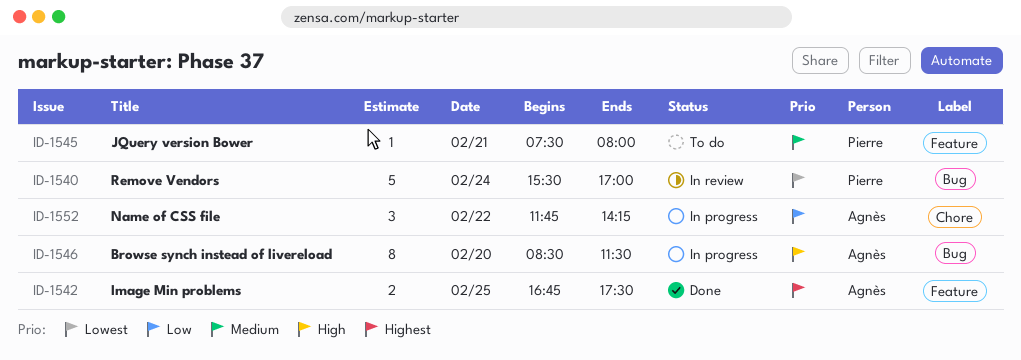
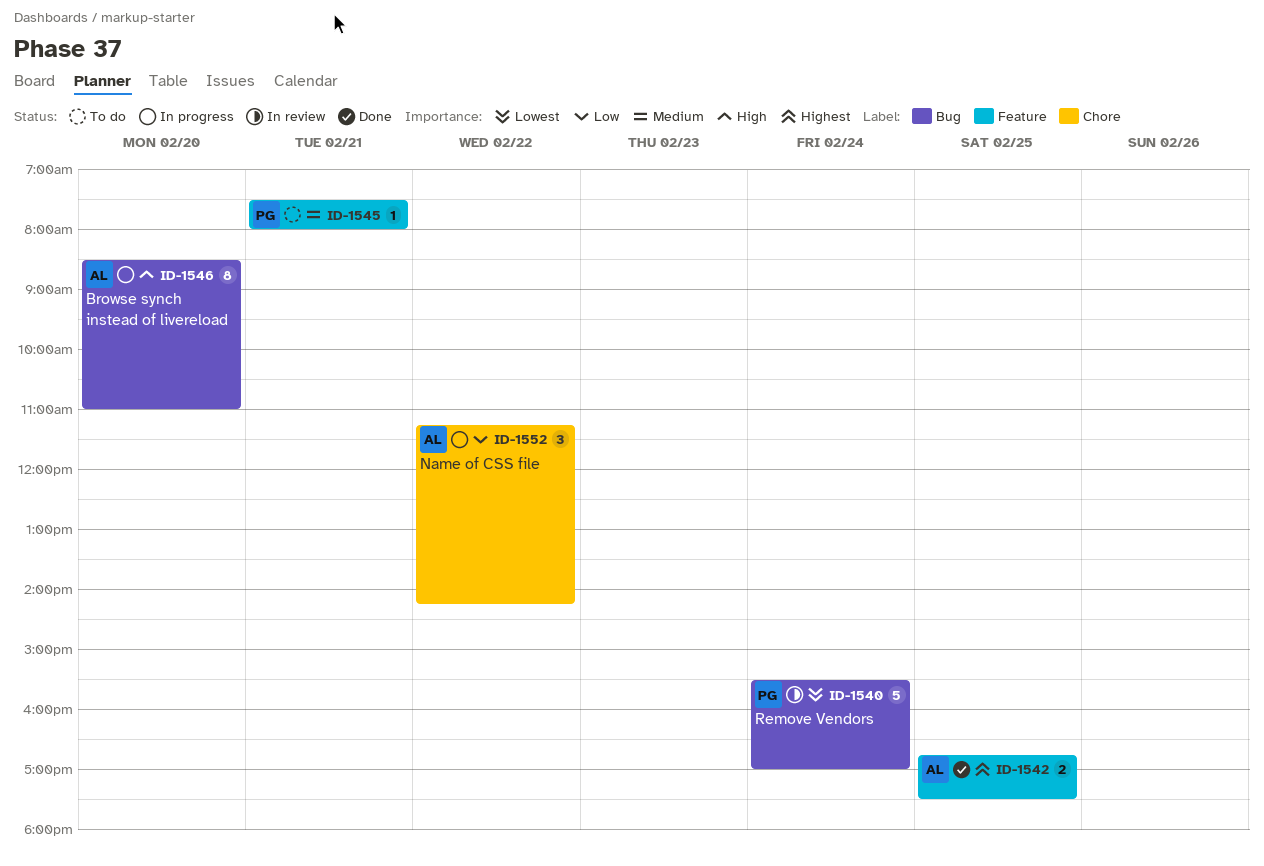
ID-1546, ends: 11:30 -> 11:00
ID-1552, begins: 11:45 -> 11:15

